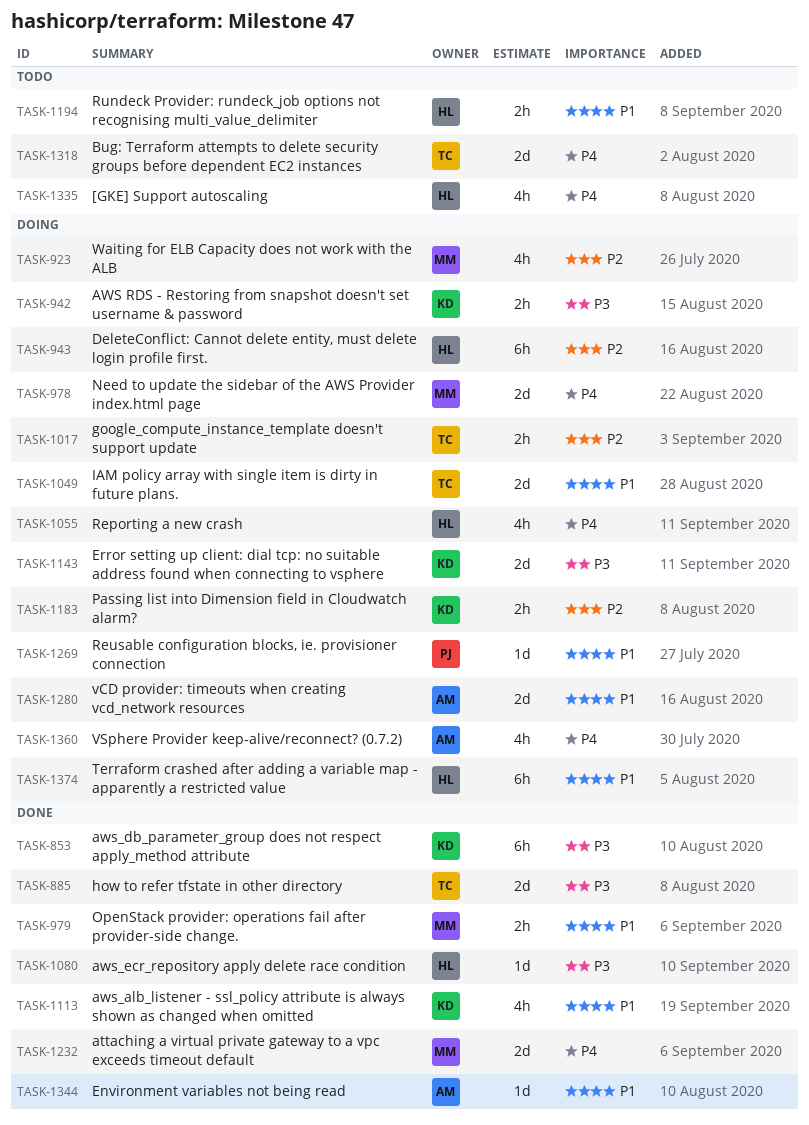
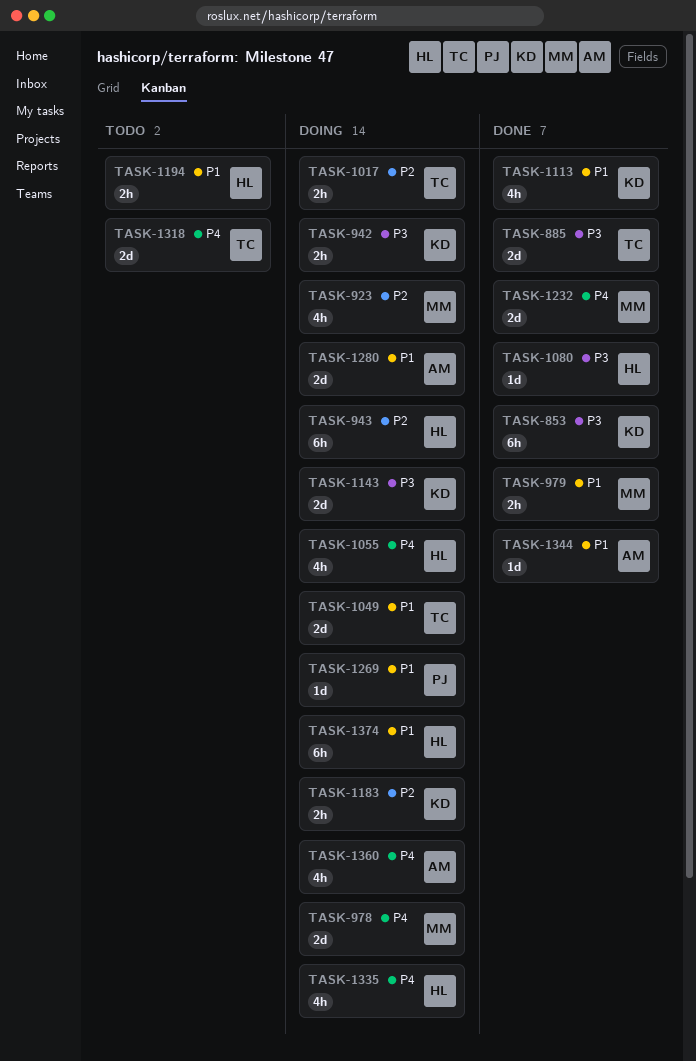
TASK-1335, status: Todo -> Doing

